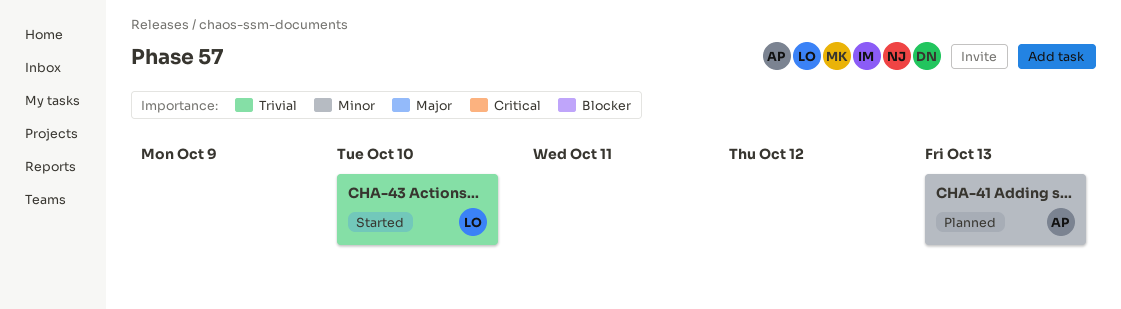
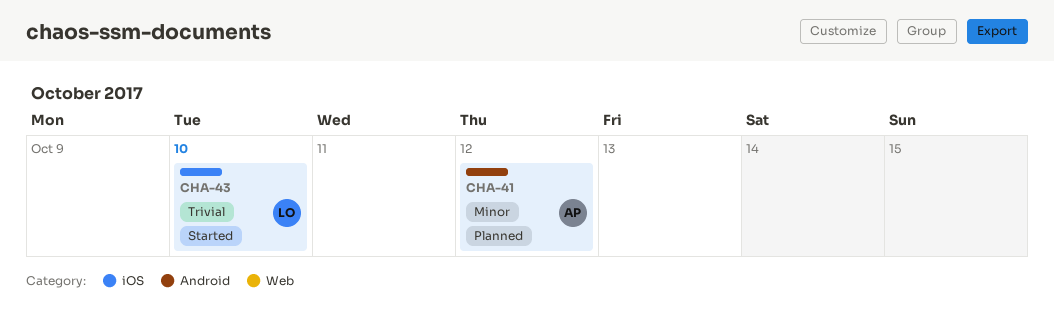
CHA-41, due: Oct 13 -> Oct 12

